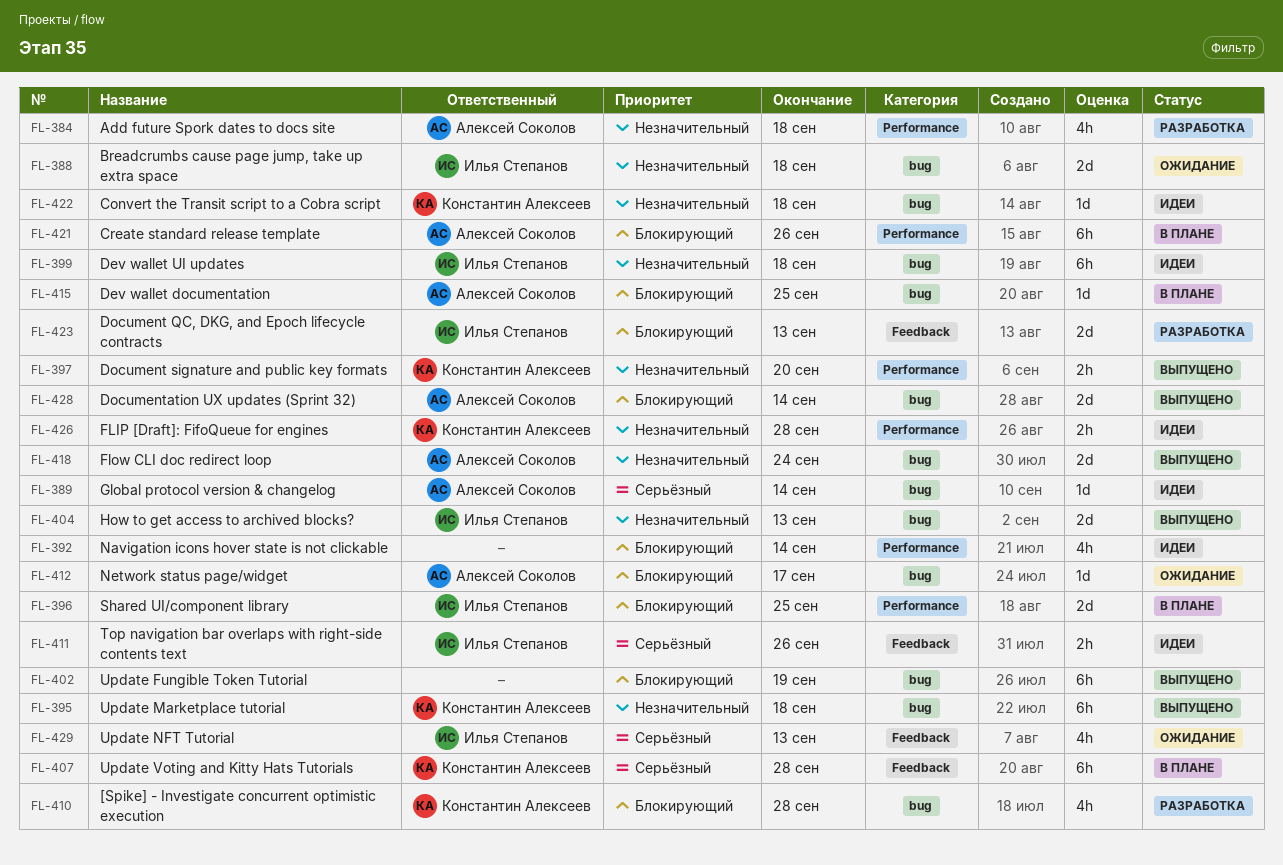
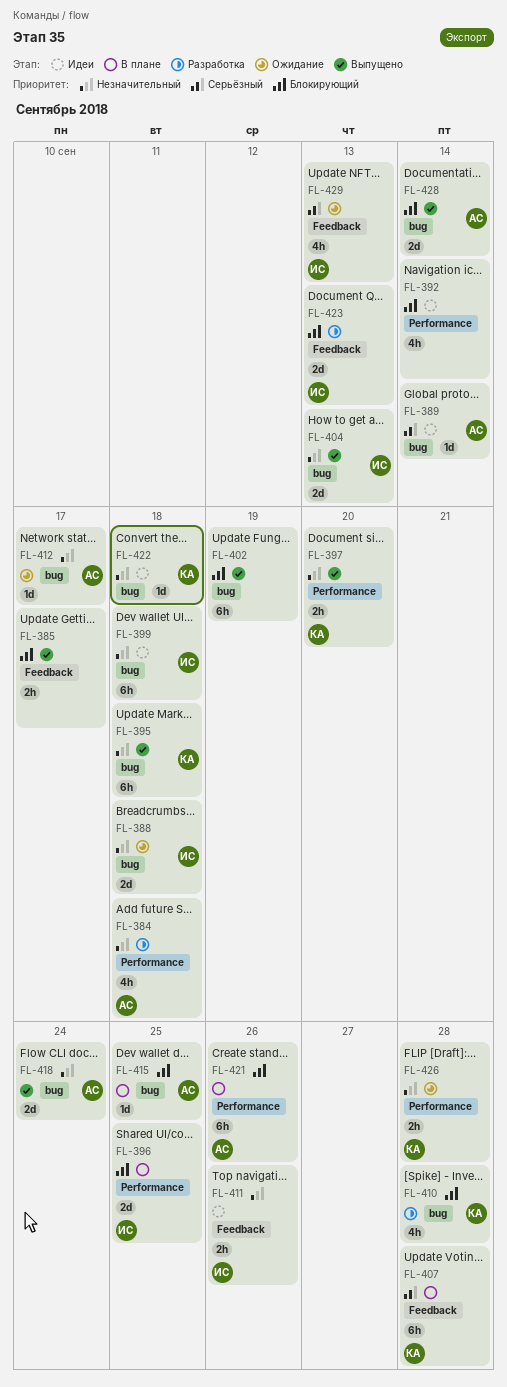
FL-385: none -> present
FL-411, priority: Серьёзный -> Незначительный
FL-412, priority: Блокирующий -> Незначительный
FL-426, status: Идеи -> Ожидание

